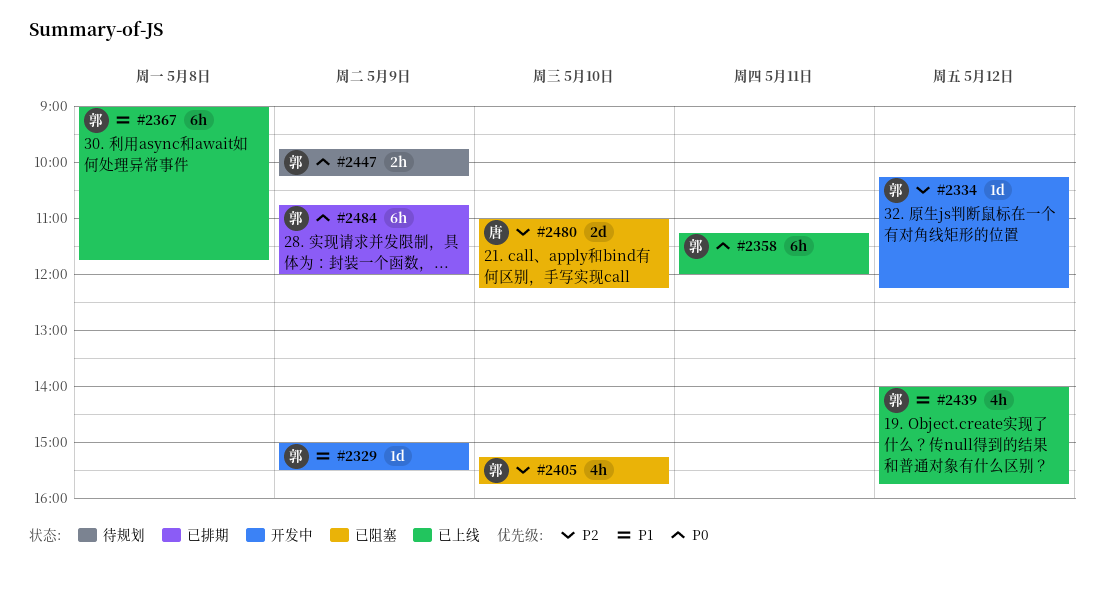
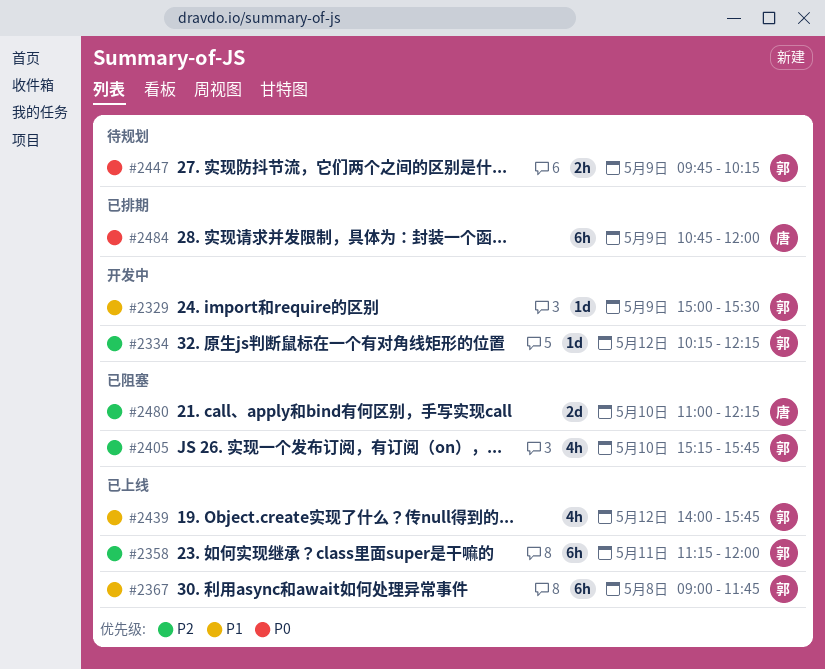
#2358, priority: P0 -> P2
#2484, owner: 郭 -> 唐

